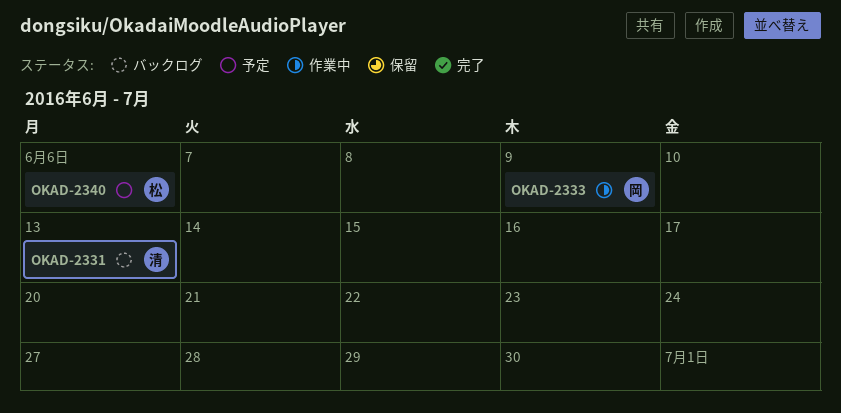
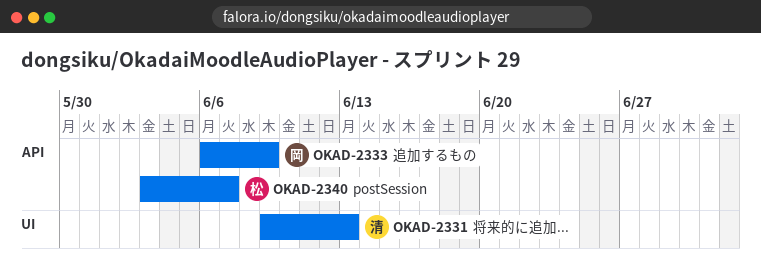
OKAD-2340, due: Jun 6 -> Jun 7

